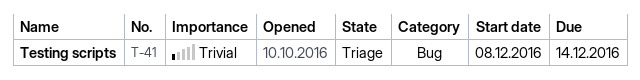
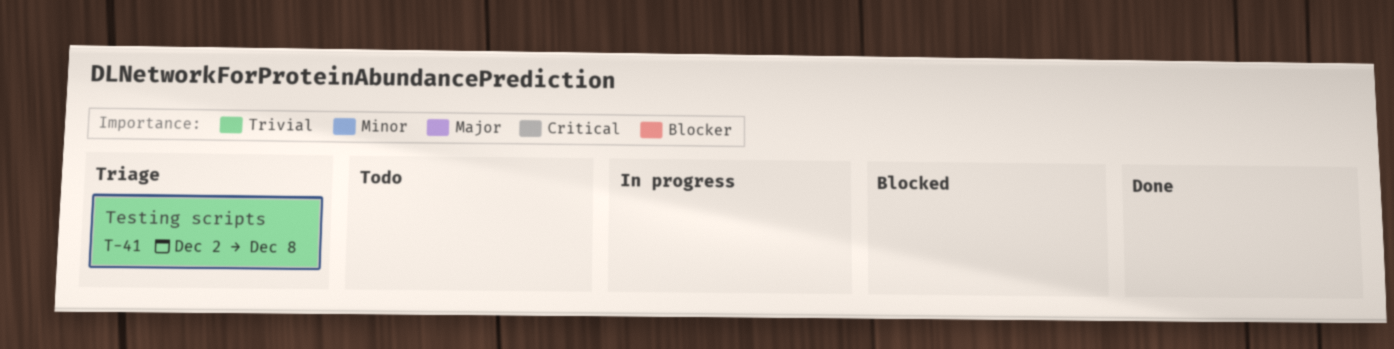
T-41, start: Dec 8 -> Dec 2
T-41, due: Dec 14 -> Dec 8

